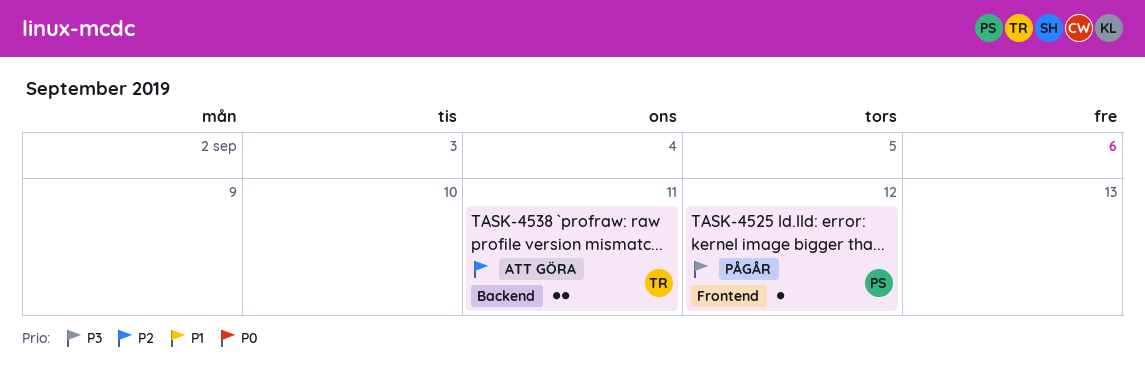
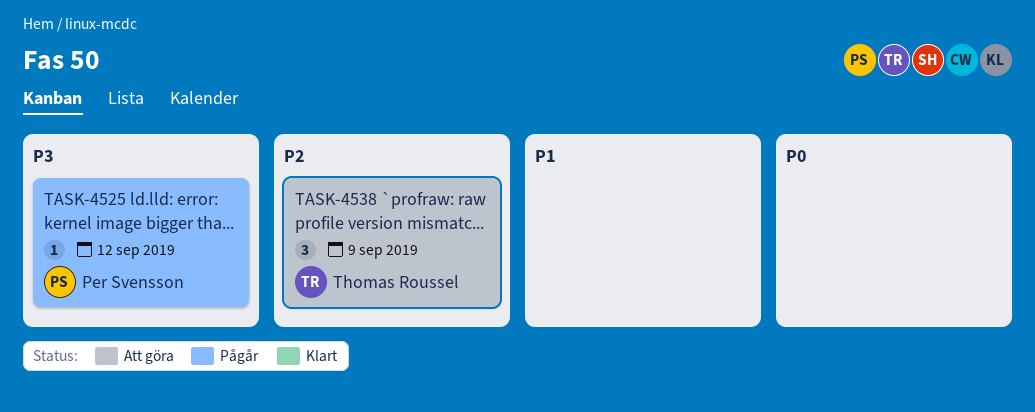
TASK-4538, estimate: 2 -> 3
TASK-4538, due: Sep 11 -> Sep 9

